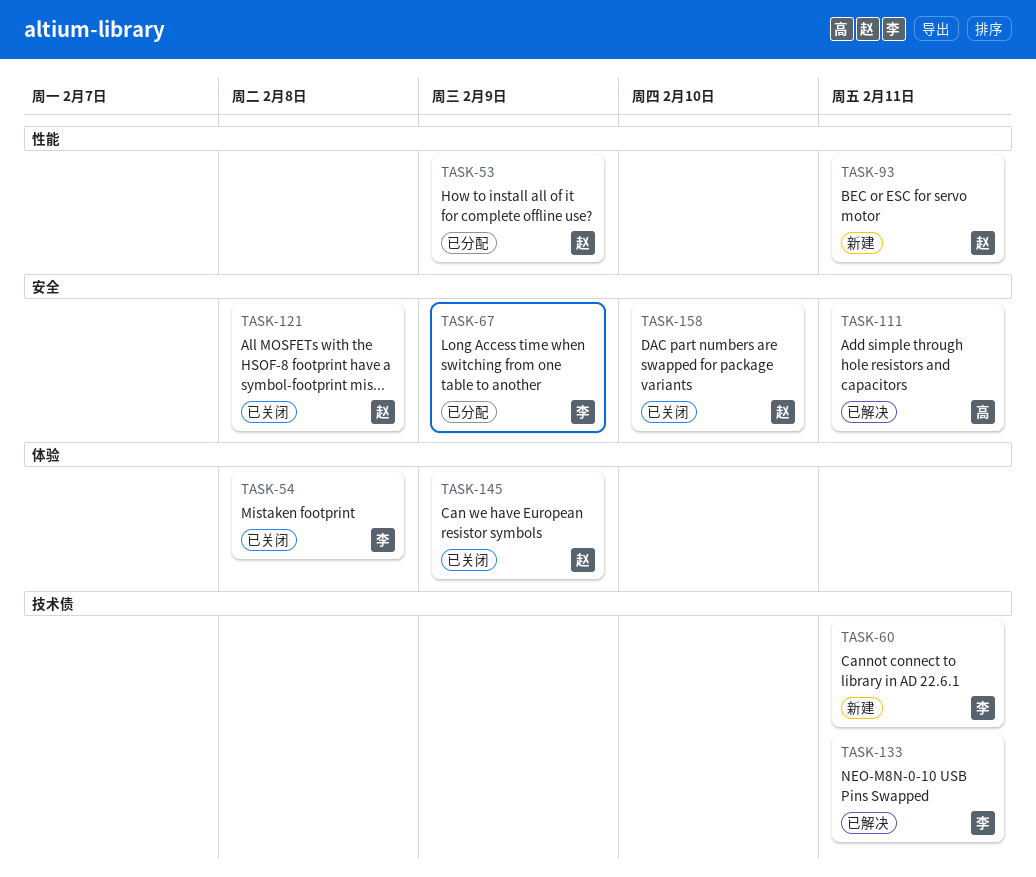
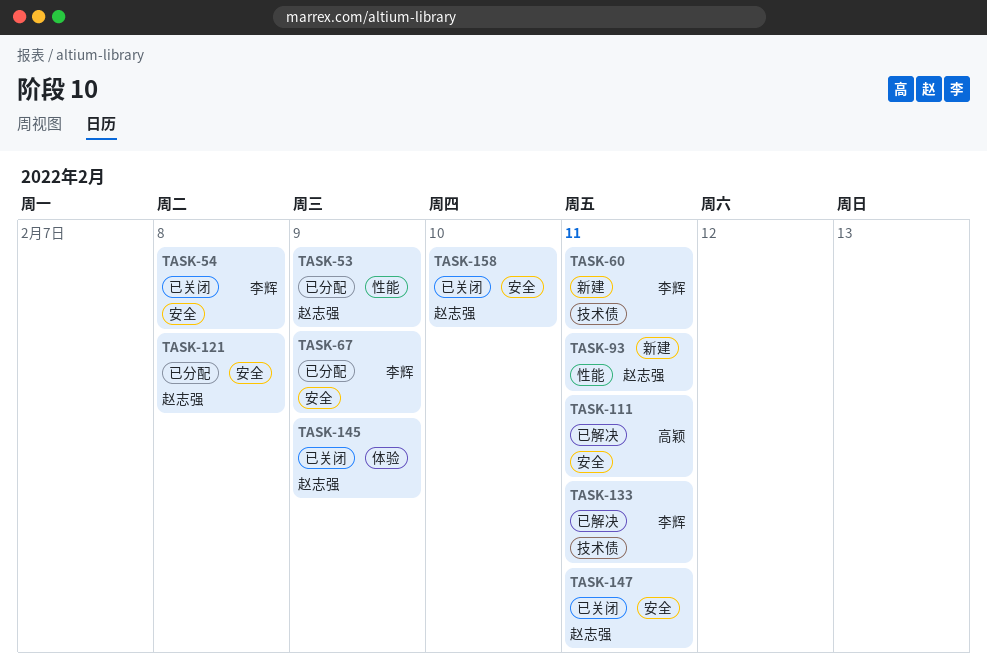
TASK-54, label: 体验 -> 安全
TASK-121, status: 已关闭 -> 已分配
TASK-147: none -> present

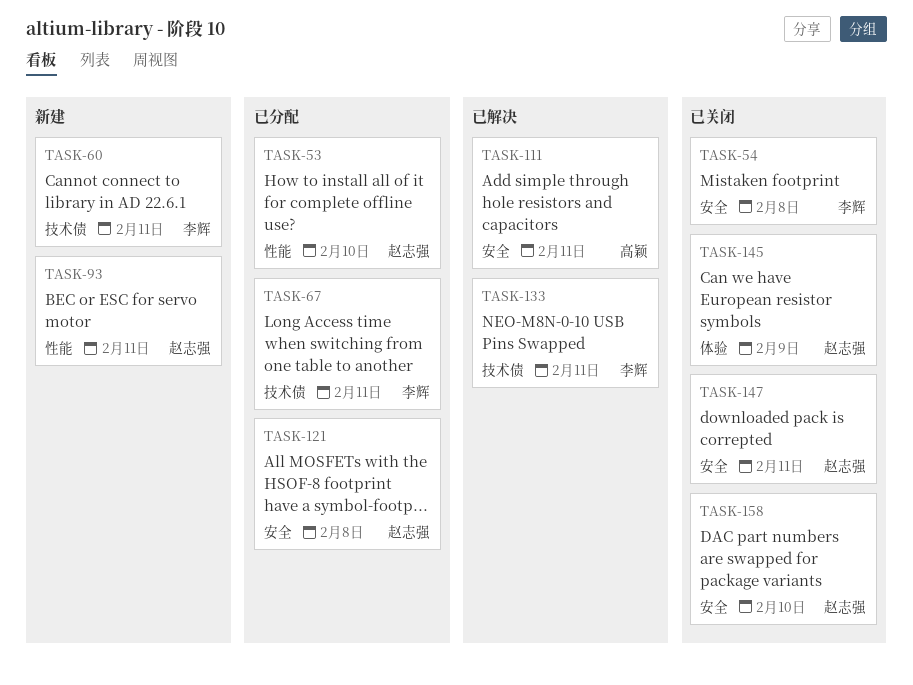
TASK-53, due: Feb 9 -> Feb 10
TASK-67, label: 安全 -> 技术债
TASK-67, due: Feb 9 -> Feb 11

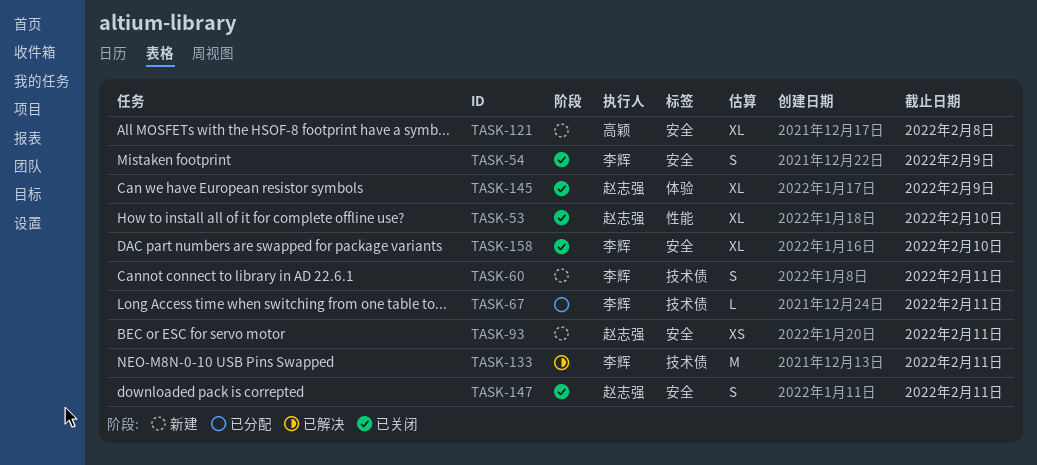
TASK-53, status: 已分配 -> 已关闭
TASK-54, due: Feb 8 -> Feb 9
TASK-93, label: 性能 -> 安全
TASK-111: present -> none
TASK-121, status: 已分配 -> 新建
TASK-121, owner: 赵志强 -> 高颖
TASK-158, owner: 赵志强 -> 李辉

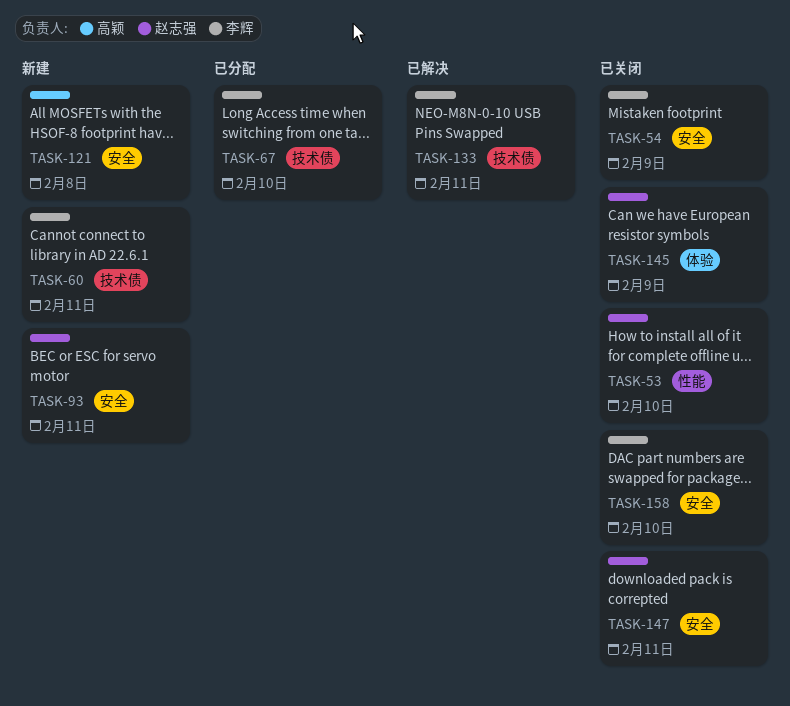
TASK-67, due: Feb 11 -> Feb 10

